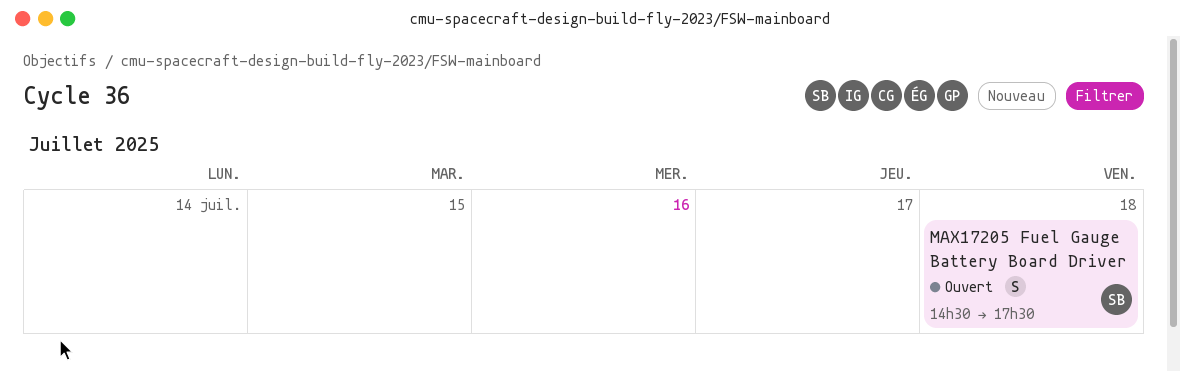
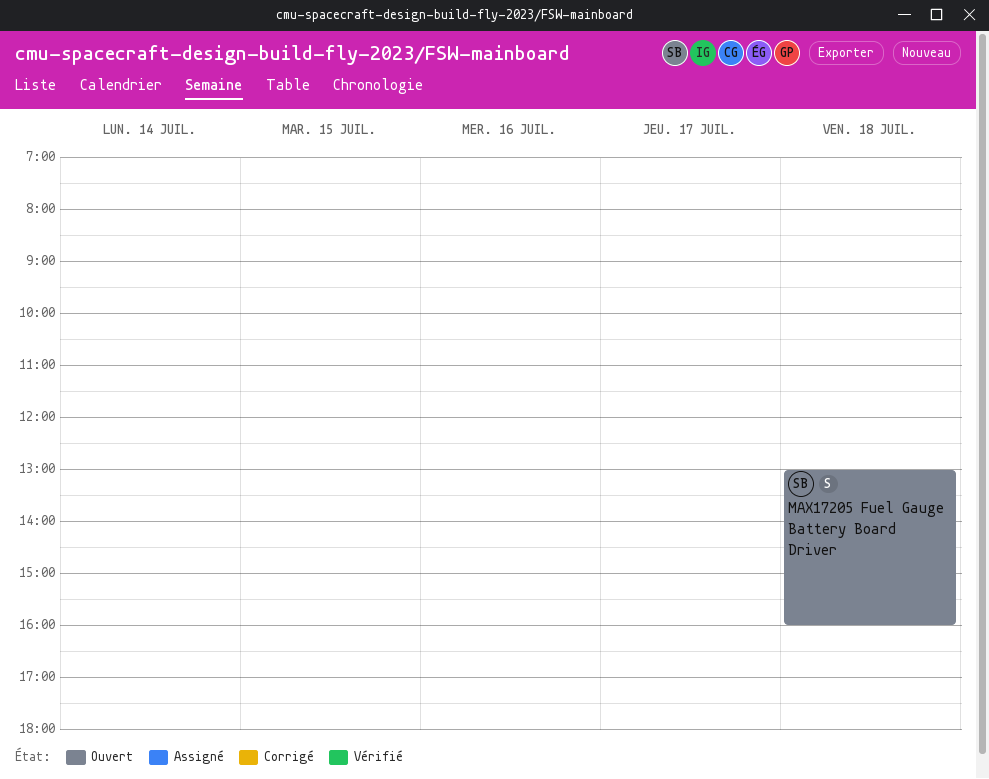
MAX17205 Fuel Gauge Battery Board Driver, begins: 14:30 -> 13:00
MAX17205 Fuel Gauge Battery Board Driver, ends: 17:30 -> 16:00

